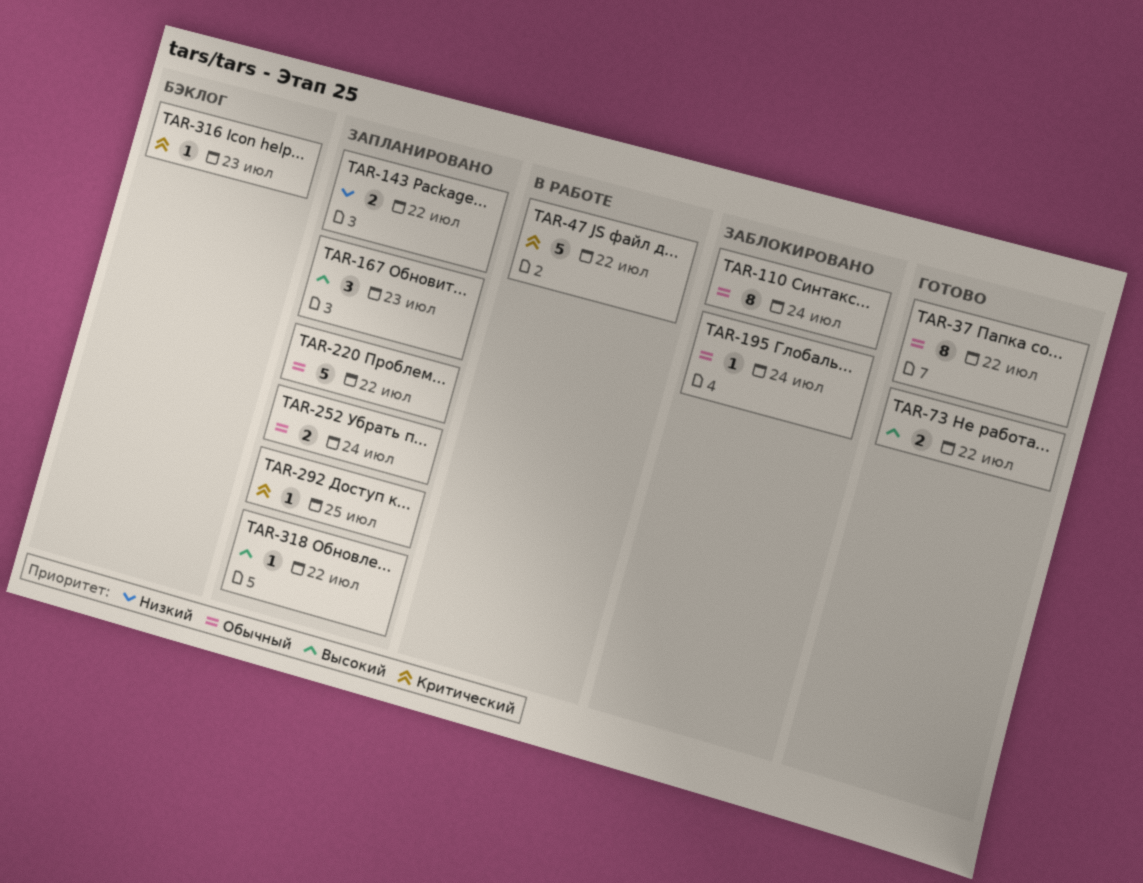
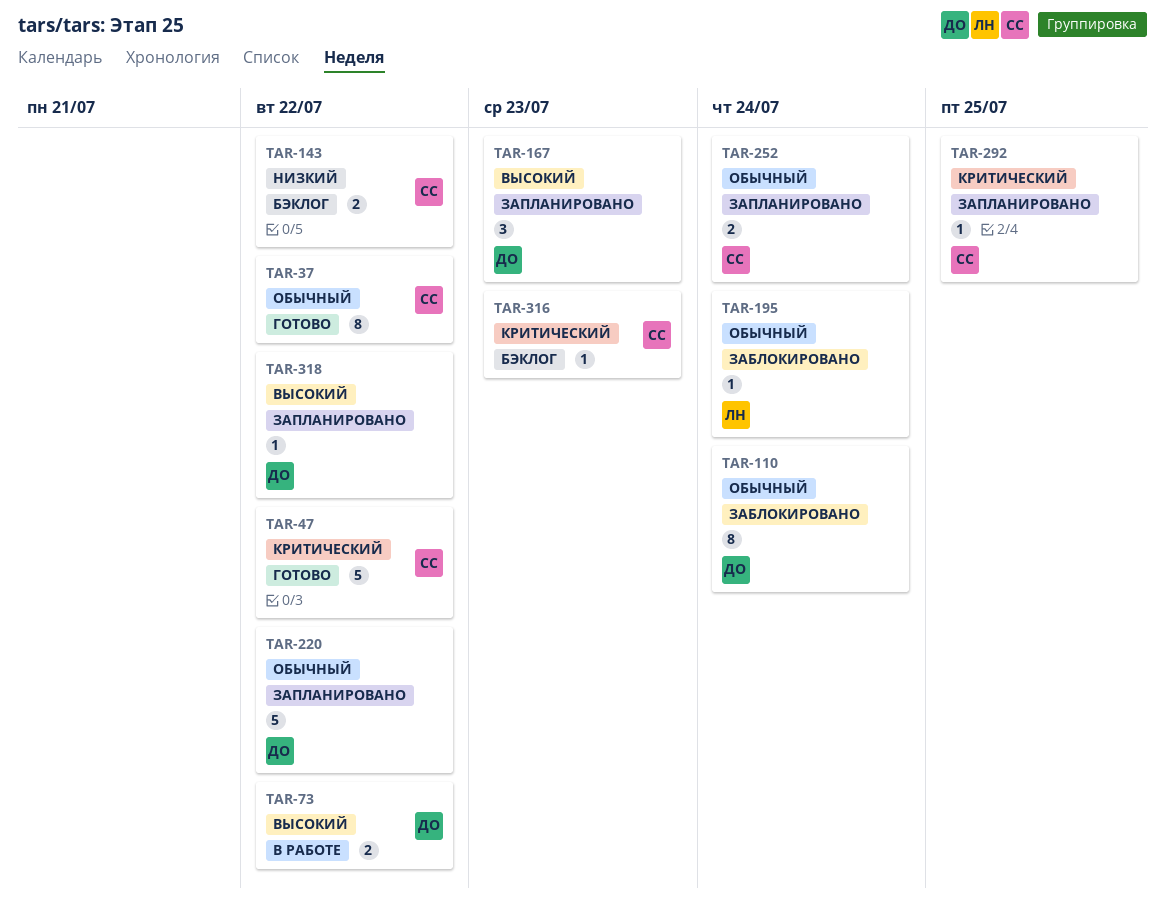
TAR-47, status: В работе -> Готово
TAR-73, status: Готово -> В работе
TAR-143, status: Запланировано -> Бэклог

